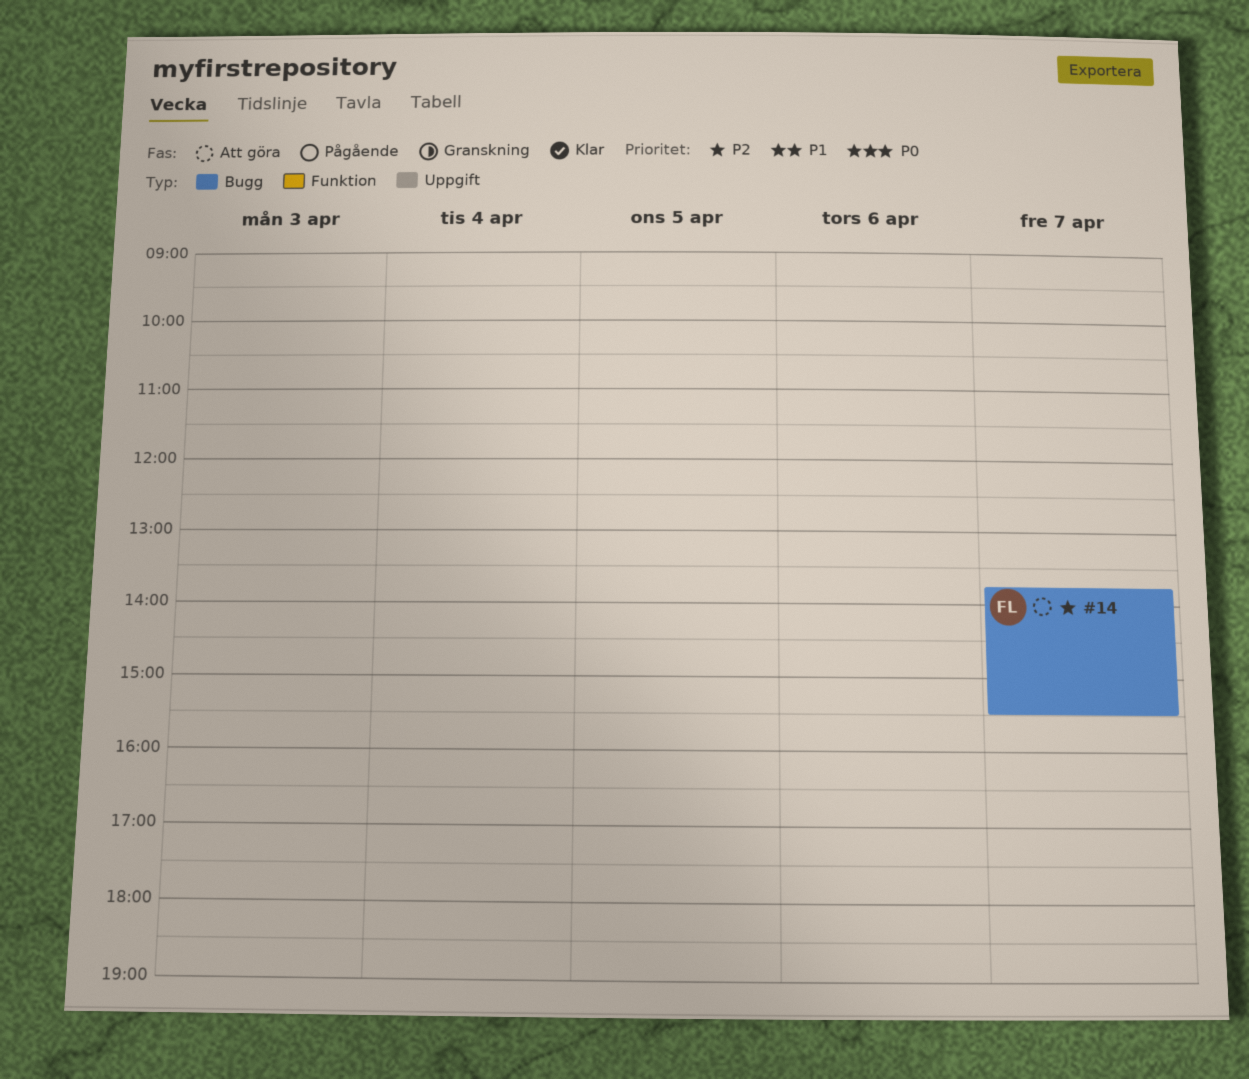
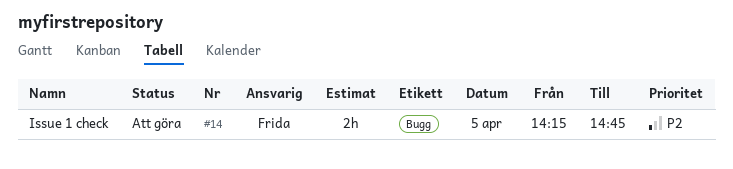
#14, day: Apr 7 -> Apr 5
#14, begins: 13:45 -> 14:15
#14, ends: 15:30 -> 14:45

